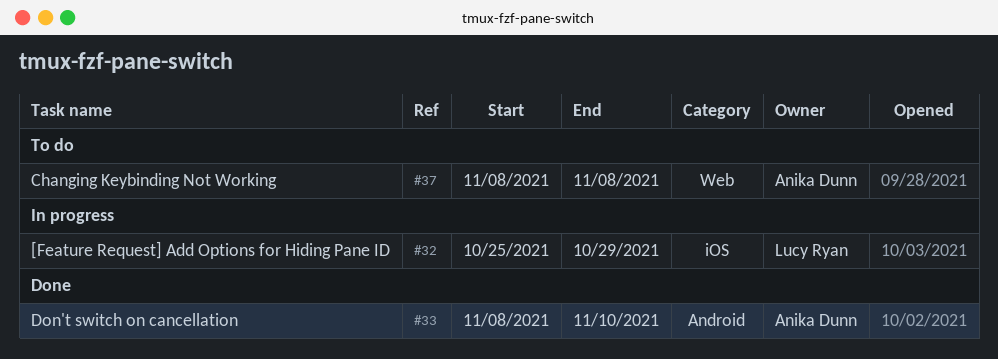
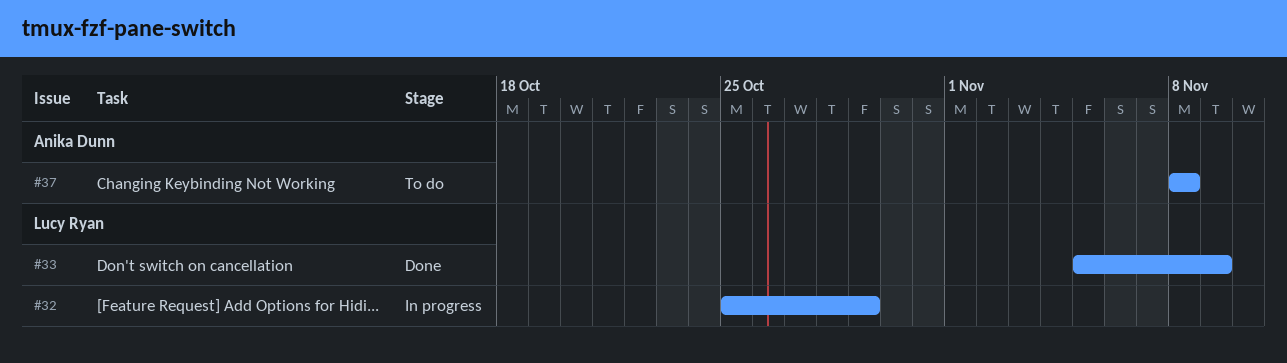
#33, owner: Anika Dunn -> Lucy Ryan
#33, start: Nov 8 -> Nov 5
#33, due: Nov 10 -> Nov 9

